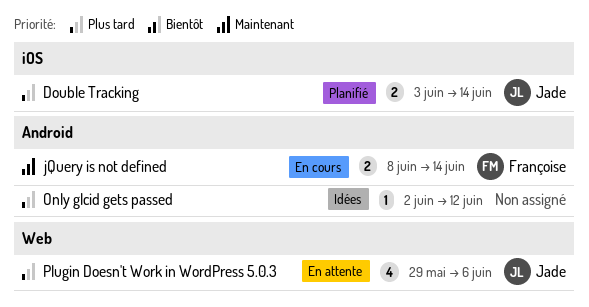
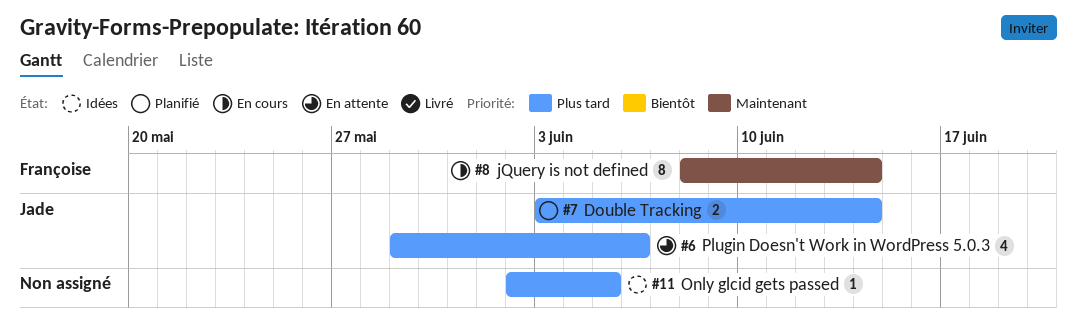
jQuery is not defined, estimate: 2 -> 8
Only glcid gets passed, due: Jun 12 -> Jun 5

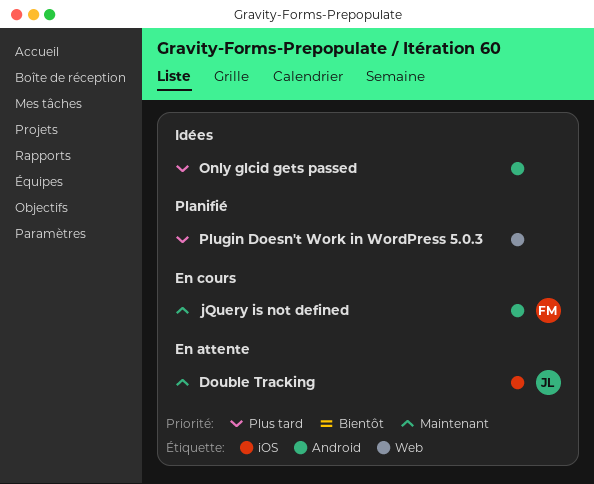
Double Tracking, status: Planifié -> En attente
Double Tracking, priority: Plus tard -> Maintenant
Plugin Doesn't Work in WordPress 5.0.3, status: En attente -> Planifié
Plugin Doesn't Work in WordPress 5.0.3, owner: Jade -> none

